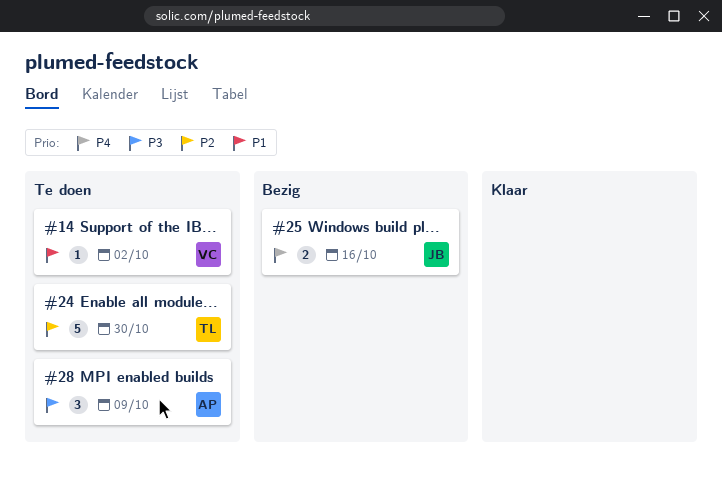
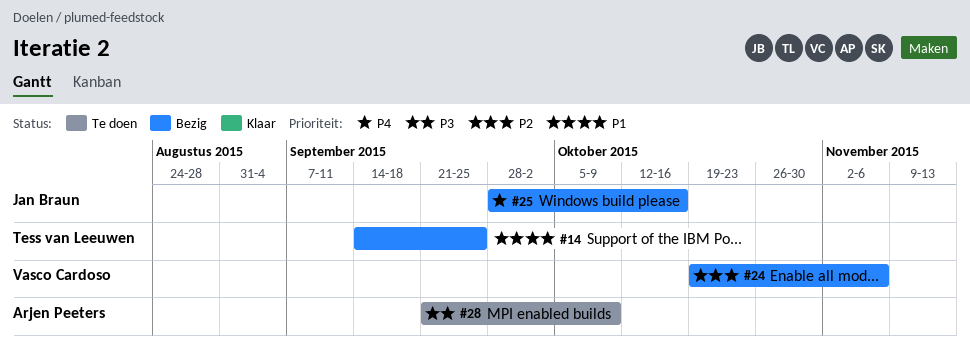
#14, status: Te doen -> Bezig
#14, owner: Vasco Cardoso -> Tess van Leeuwen
#14, due: Oct 2 -> Sep 25
#24, status: Te doen -> Bezig
#24, owner: Tess van Leeuwen -> Vasco Cardoso
#24, due: Oct 30 -> Nov 6

